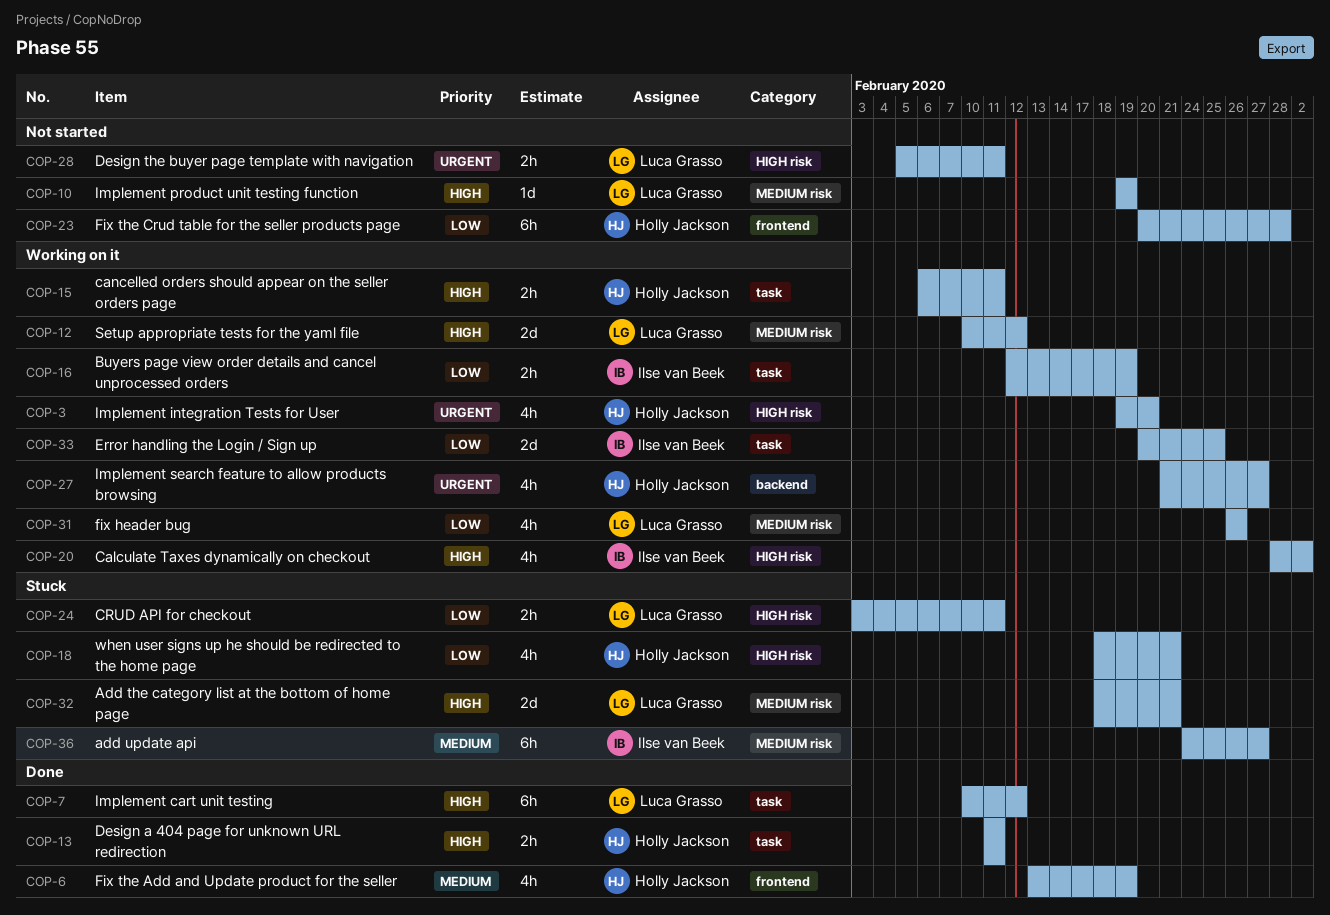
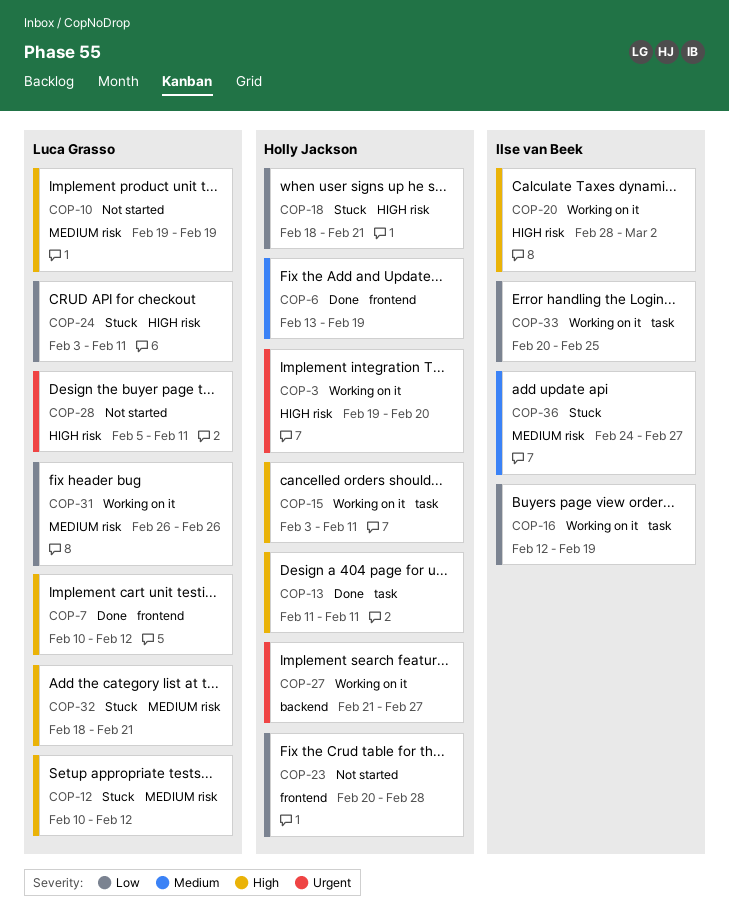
COP-7, label: task -> frontend
COP-12, status: Working on it -> Stuck
COP-15, start: Feb 6 -> Feb 3

